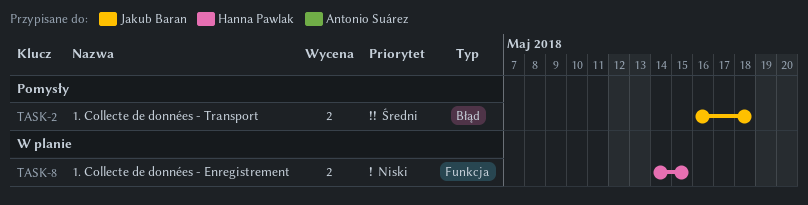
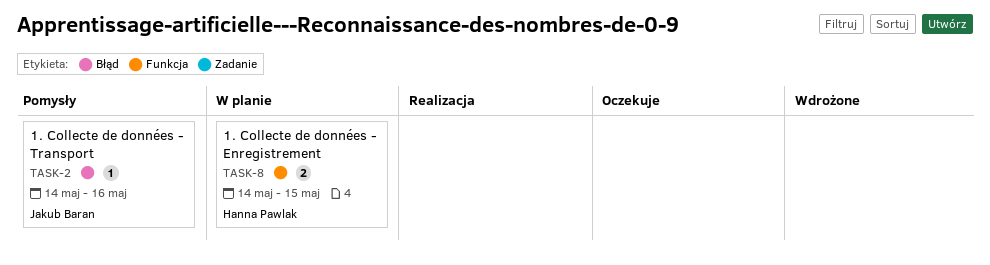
TASK-2, estimate: 2 -> 1
TASK-2, start: May 16 -> May 14
TASK-2, due: May 18 -> May 16

